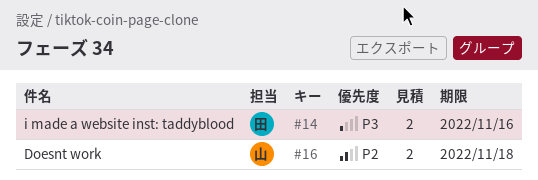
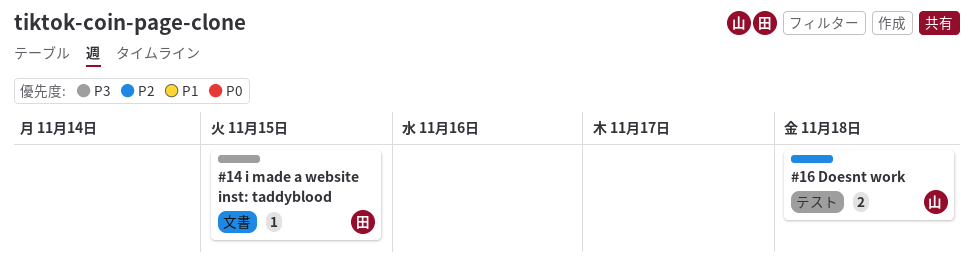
#14, estimate: 2 -> 1
#14, due: Nov 16 -> Nov 15

